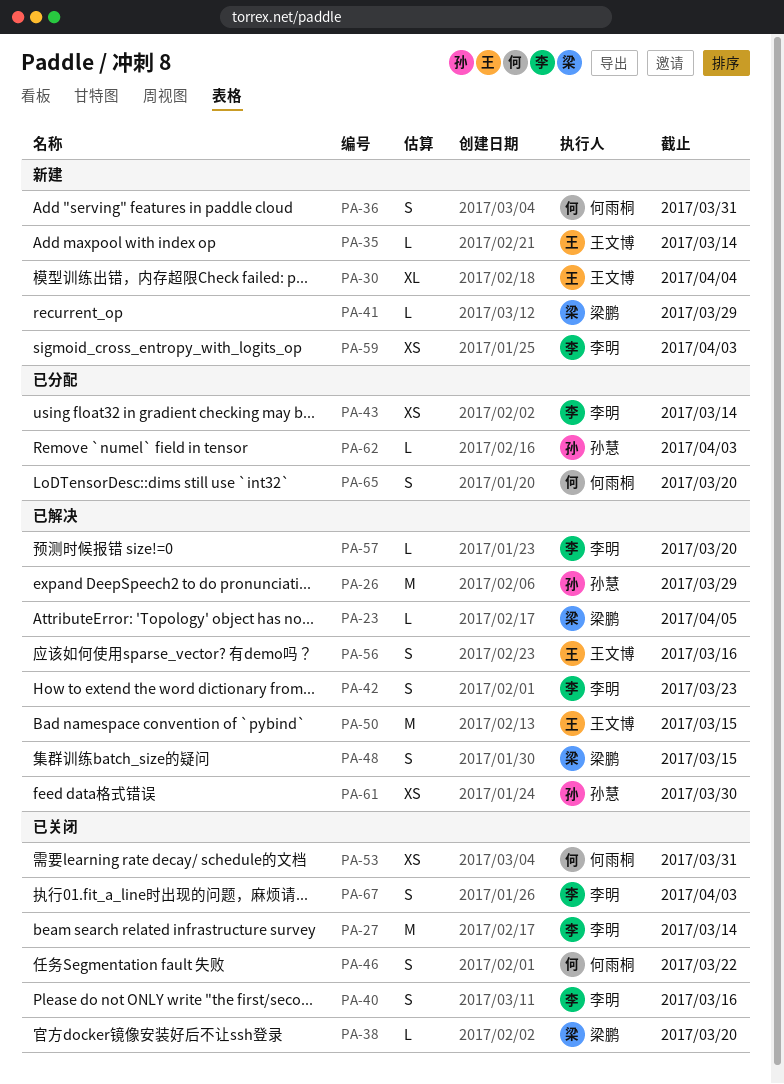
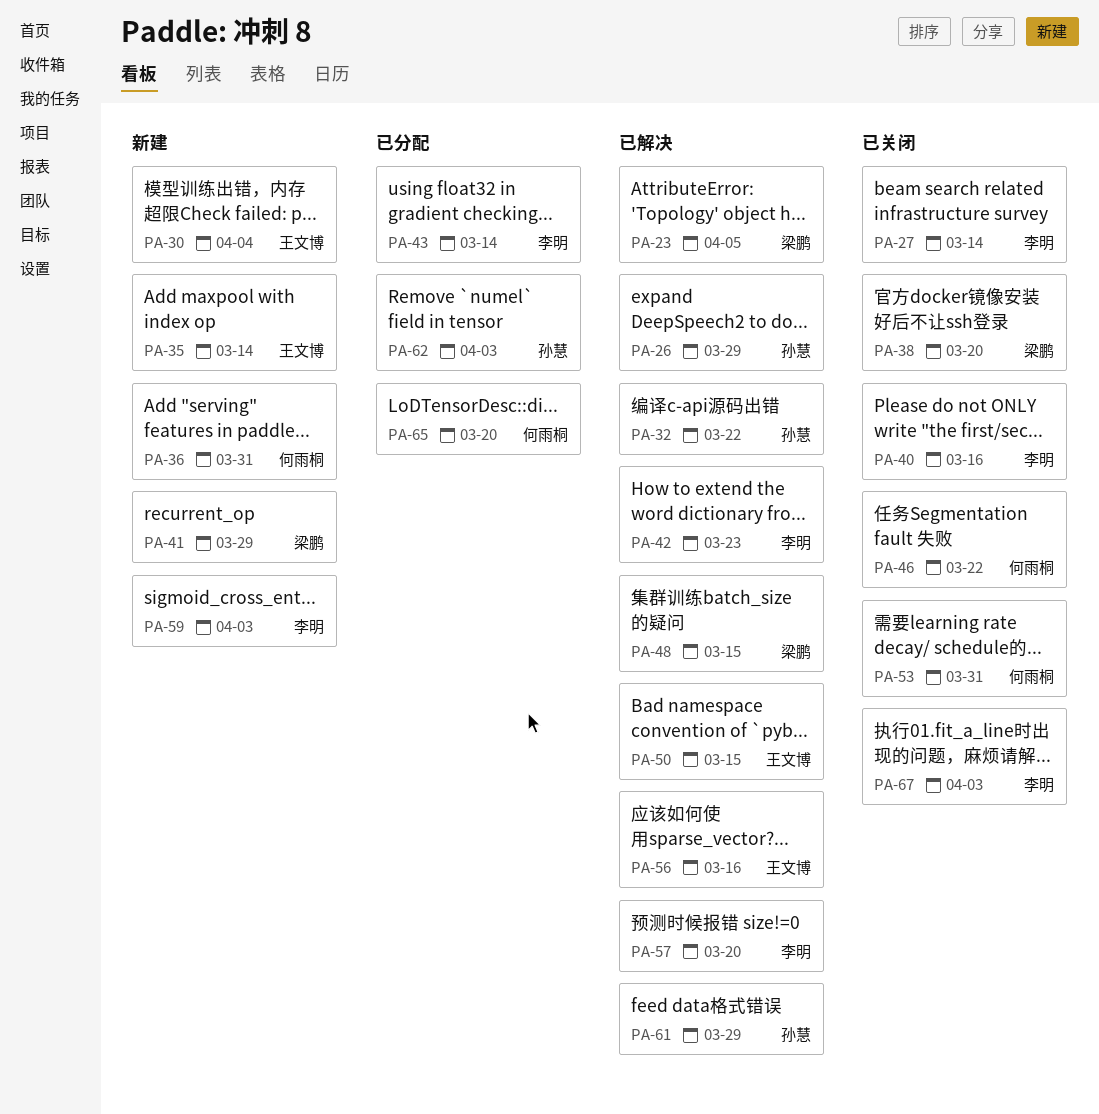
PA-32: none -> present
PA-61, due: Mar 30 -> Mar 29

